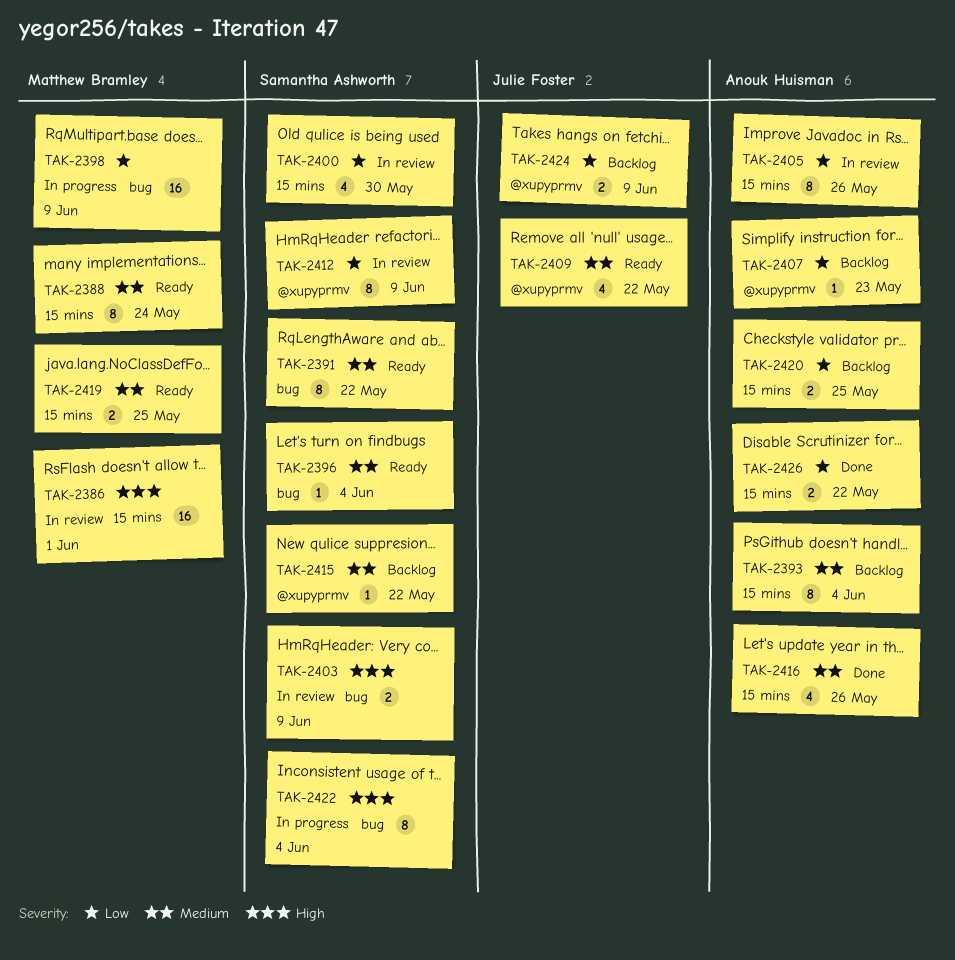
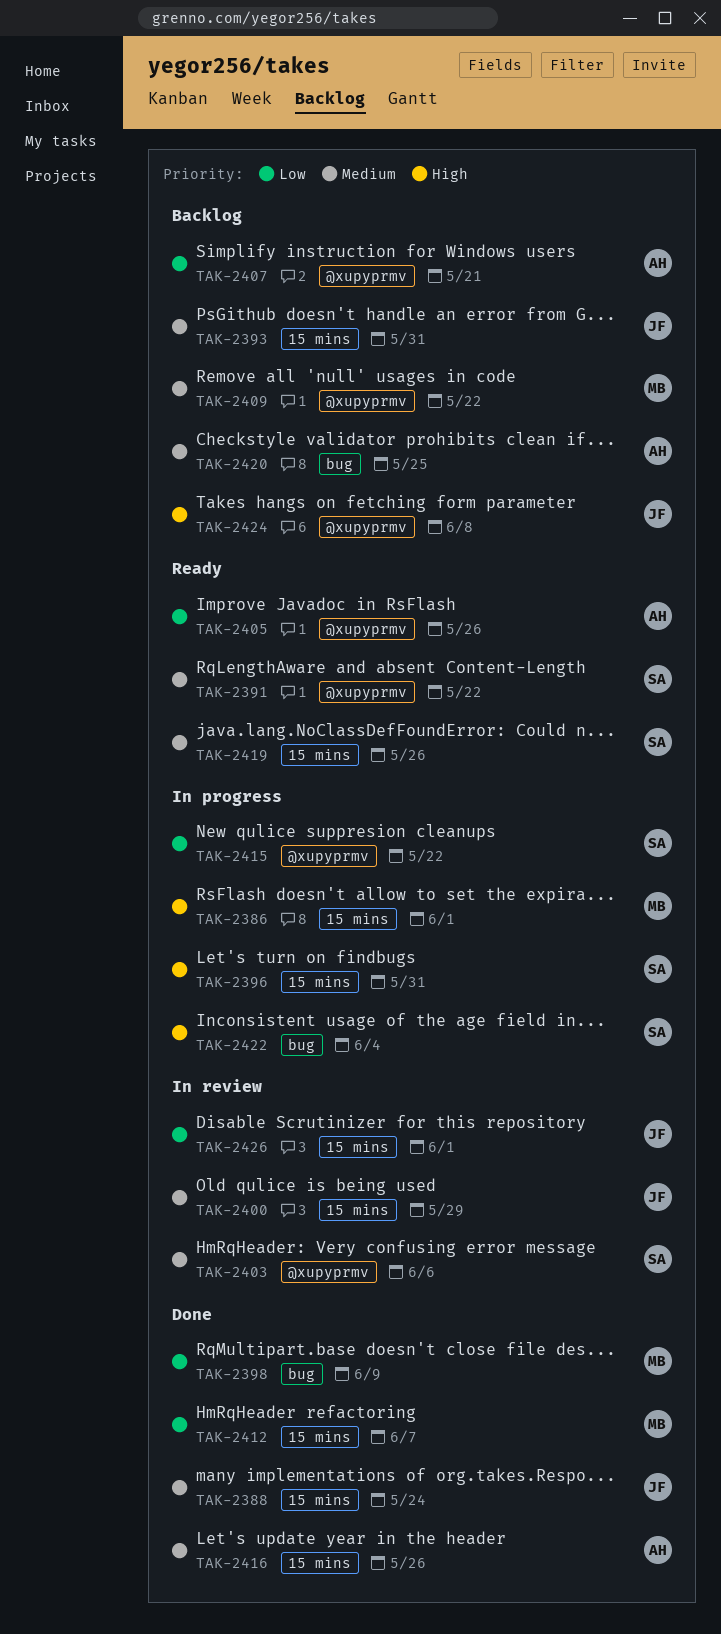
TAK-2386, status: In review -> In progress
TAK-2388, status: Ready -> Done
TAK-2388, owner: Matthew Bramley -> Julie Foster
TAK-2391, label: bug -> @xupyprmv
TAK-2393, owner: Anouk Huisman -> Julie Foster
TAK-2393, due: Jun 4 -> May 31
TAK-2396, status: Ready -> In progress
TAK-2396, priority: Medium -> High
TAK-2396, label: bug -> 15 mins
TAK-2396, due: Jun 4 -> May 31
TAK-2398, status: In progress -> Done
TAK-2400, owner: Samantha Ashworth -> Julie Foster
TAK-2400, priority: Low -> Medium
TAK-2400, due: May 30 -> May 29
TAK-2403, priority: High -> Medium
TAK-2403, label: bug -> @xupyprmv
TAK-2403, due: Jun 9 -> Jun 6
TAK-2405, status: In review -> Ready
TAK-2405, label: 15 mins -> @xupyprmv
TAK-2407, due: May 23 -> May 21
TAK-2409, status: Ready -> Backlog
TAK-2409, owner: Julie Foster -> Matthew Bramley
TAK-2412, status: In review -> Done
TAK-2412, owner: Samantha Ashworth -> Matthew Bramley
TAK-2412, label: @xupyprmv -> 15 mins
TAK-2412, due: Jun 9 -> Jun 7
TAK-2415, status: Backlog -> In progress
TAK-2415, priority: Medium -> Low
TAK-2419, owner: Matthew Bramley -> Samantha Ashworth
TAK-2419, due: May 25 -> May 26
TAK-2420, priority: Low -> Medium
TAK-2420, label: 15 mins -> bug
TAK-2424, priority: Low -> High
TAK-2424, due: Jun 9 -> Jun 8
TAK-2426, status: Done -> In review
TAK-2426, owner: Anouk Huisman -> Julie Foster
TAK-2426, due: May 22 -> Jun 1

